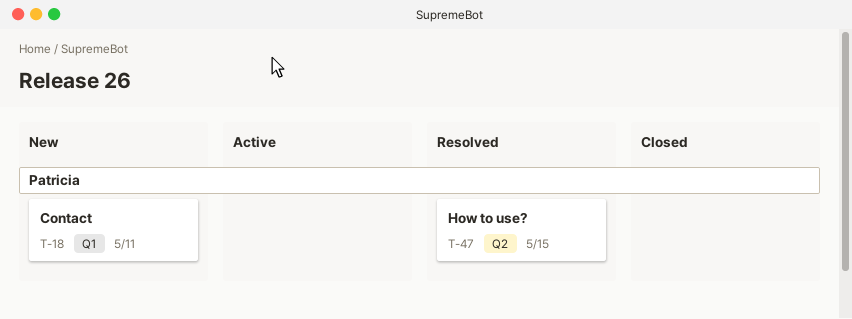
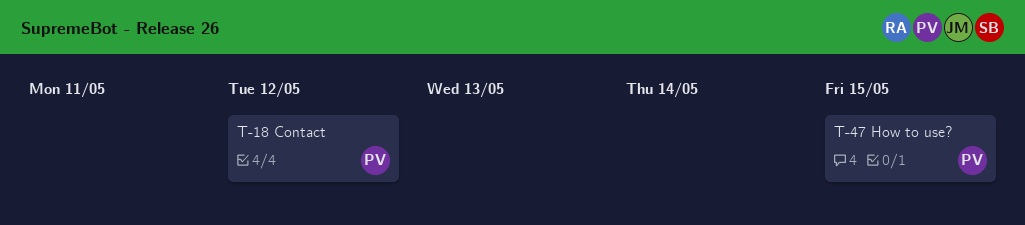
T-18, due: May 11 -> May 12

